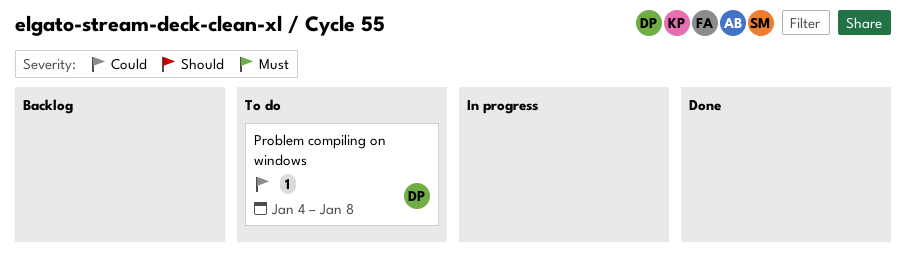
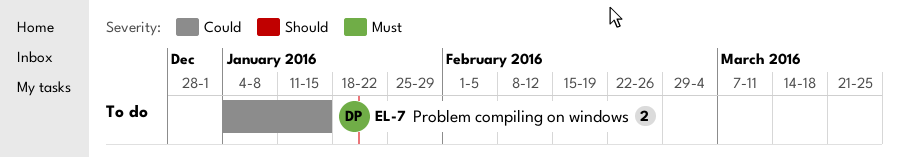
Problem compiling on windows, estimate: 1 -> 2
Problem compiling on windows, due: Jan 8 -> Jan 15

